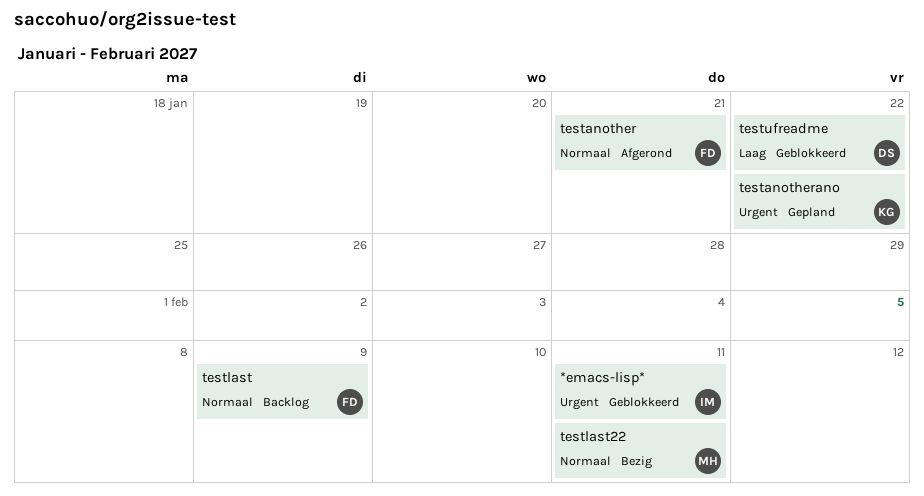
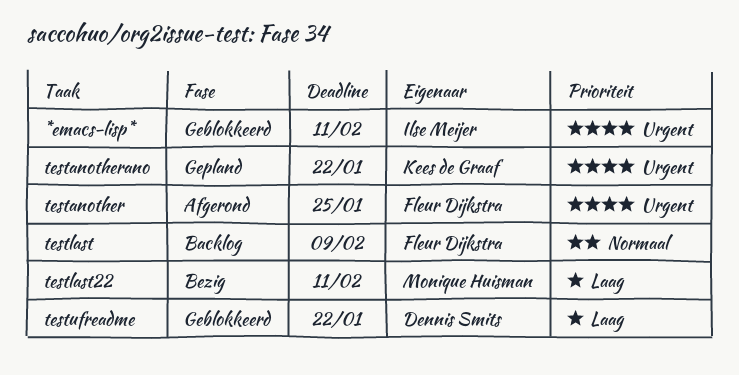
testanother, priority: Normaal -> Urgent
testanother, due: Jan 21 -> Jan 25
testlast22, priority: Normaal -> Laag

